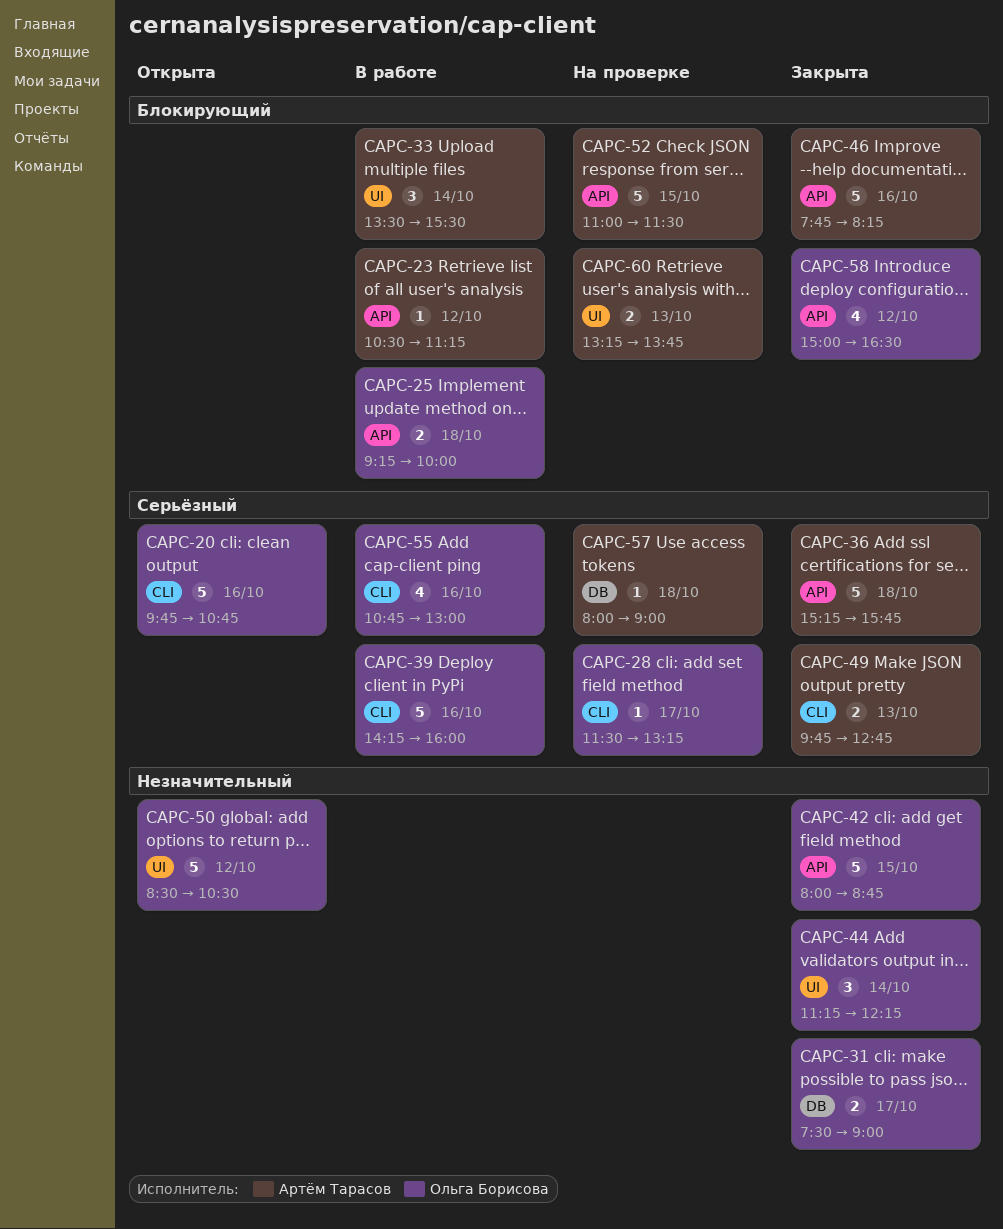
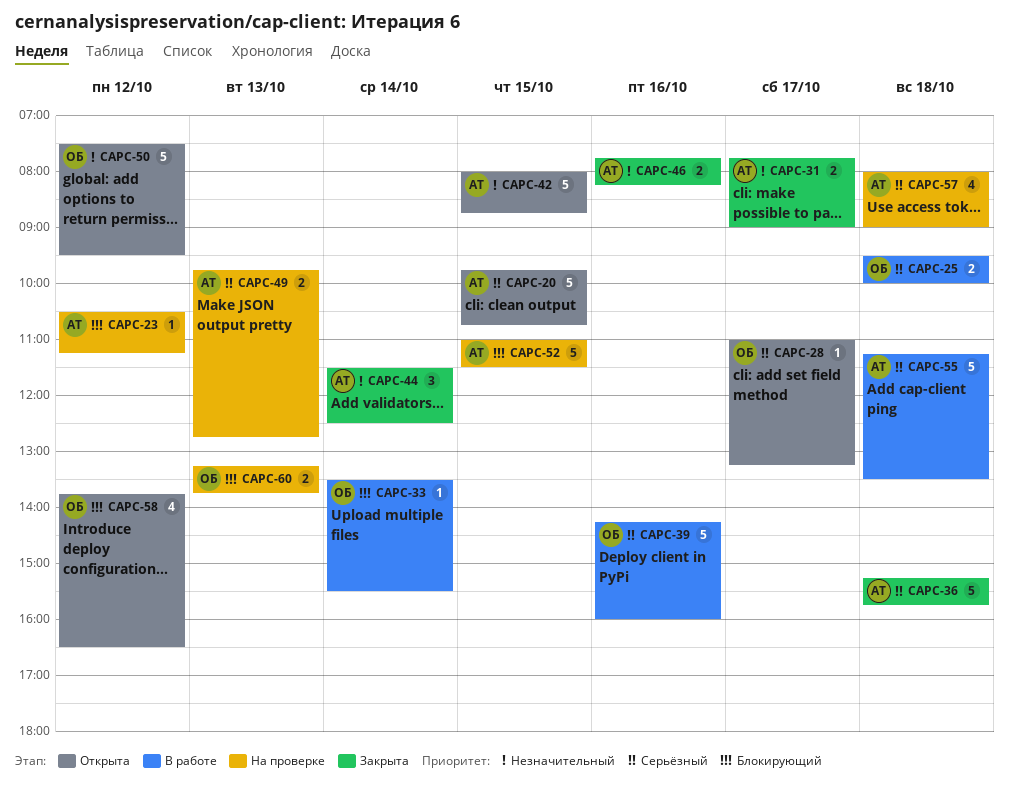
CAPC-20, owner: Ольга Борисова -> Артём Тарасов
CAPC-20, day: Oct 16 -> Oct 15
CAPC-23, status: В работе -> На проверке
CAPC-25, priority: Блокирующий -> Серьёзный
CAPC-25, begins: 09:15 -> 09:30
CAPC-28, status: На проверке -> Открыта
CAPC-28, begins: 11:30 -> 11:00
CAPC-31, owner: Ольга Борисова -> Артём Тарасов
CAPC-31, begins: 07:30 -> 07:45
CAPC-33, owner: Артём Тарасов -> Ольга Борисова
CAPC-33, estimate: 3 -> 1
CAPC-42, status: Закрыта -> Открыта
CAPC-42, owner: Ольга Борисова -> Артём Тарасов
CAPC-44, owner: Ольга Борисова -> Артём Тарасов
CAPC-44, begins: 11:15 -> 11:30
CAPC-44, ends: 12:15 -> 12:30
CAPC-46, priority: Блокирующий -> Незначительный
CAPC-46, estimate: 5 -> 2
CAPC-49, status: Закрыта -> На проверке
CAPC-50, begins: 08:30 -> 07:30
CAPC-50, ends: 10:30 -> 09:30
CAPC-55, owner: Ольга Борисова -> Артём Тарасов
CAPC-55, estimate: 4 -> 5
CAPC-55, day: Oct 16 -> Oct 18
CAPC-55, begins: 10:45 -> 11:15
CAPC-55, ends: 13:00 -> 13:30
CAPC-57, estimate: 1 -> 4
CAPC-58, status: Закрыта -> Открыта
CAPC-58, begins: 15:00 -> 13:45
CAPC-60, owner: Артём Тарасов -> Ольга Борисова

